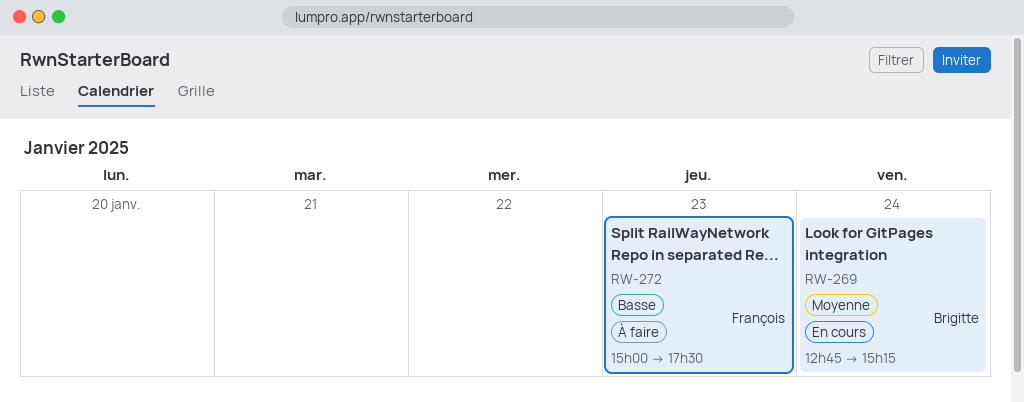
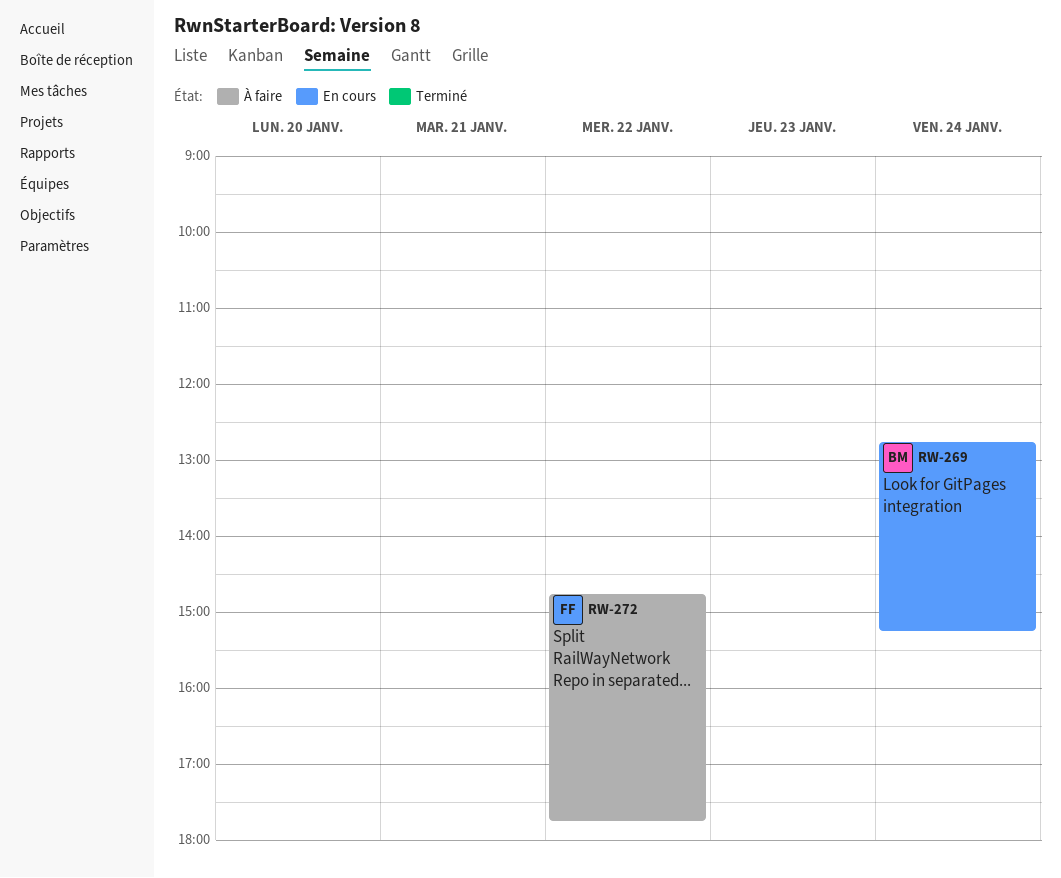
RW-272, day: Jan 23 -> Jan 22
RW-272, begins: 15:00 -> 14:45
RW-272, ends: 17:30 -> 17:45

